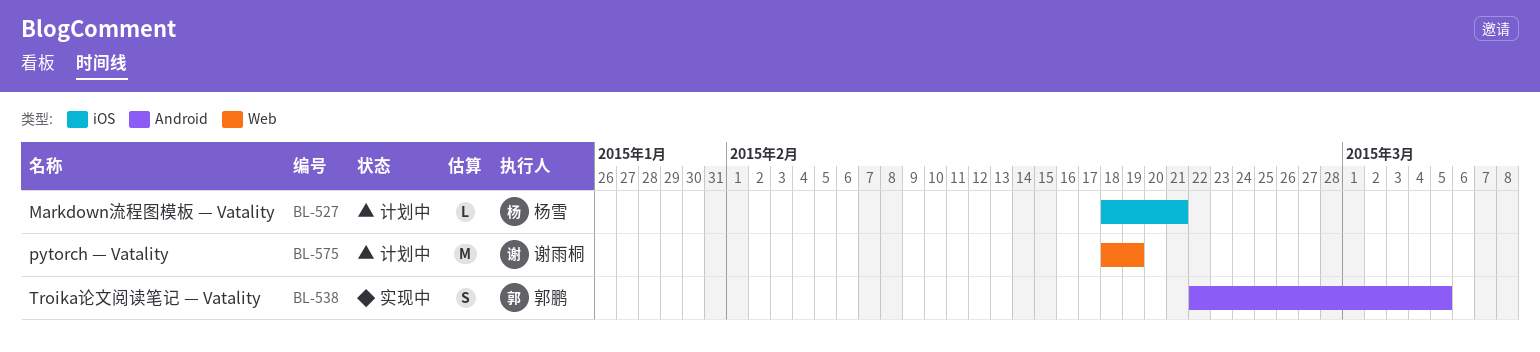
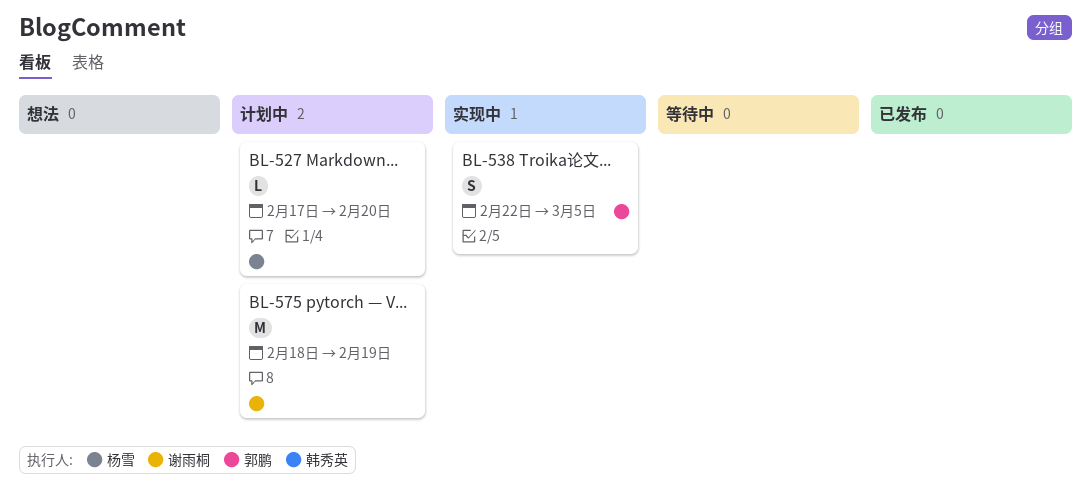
BL-527, start: Feb 18 -> Feb 17
BL-527, due: Feb 21 -> Feb 20

